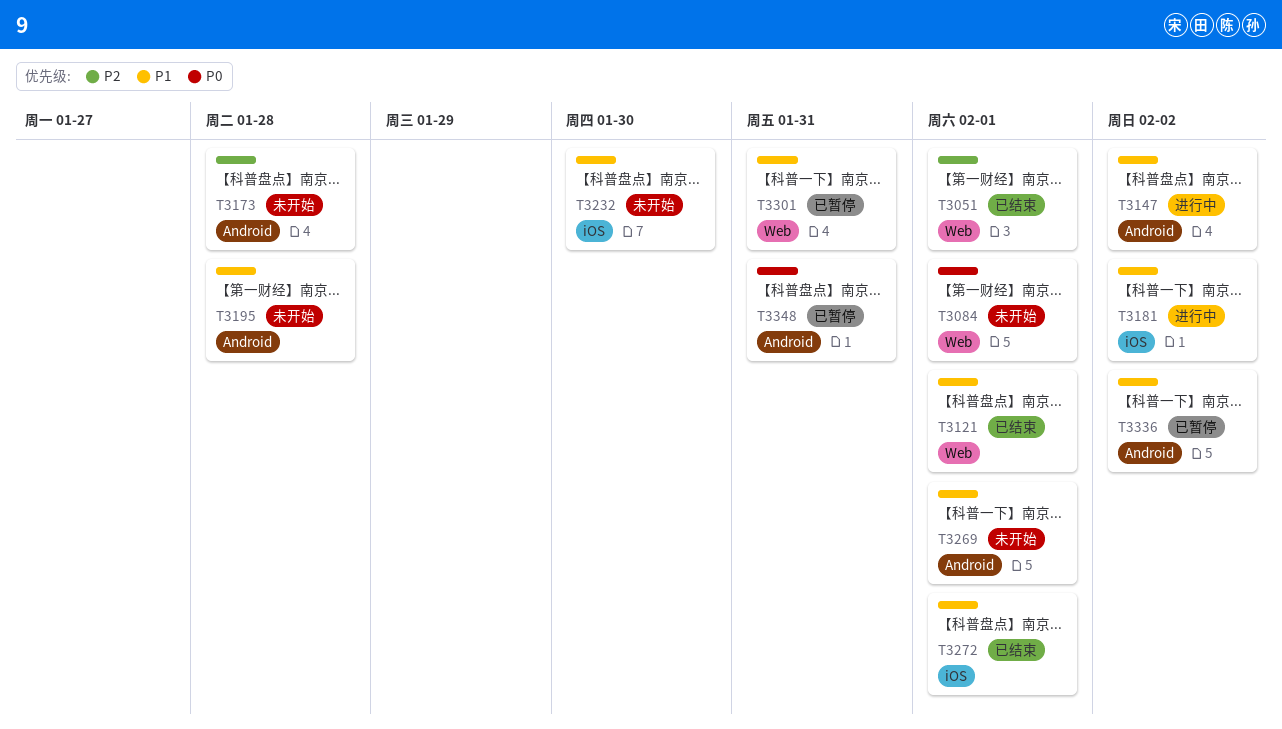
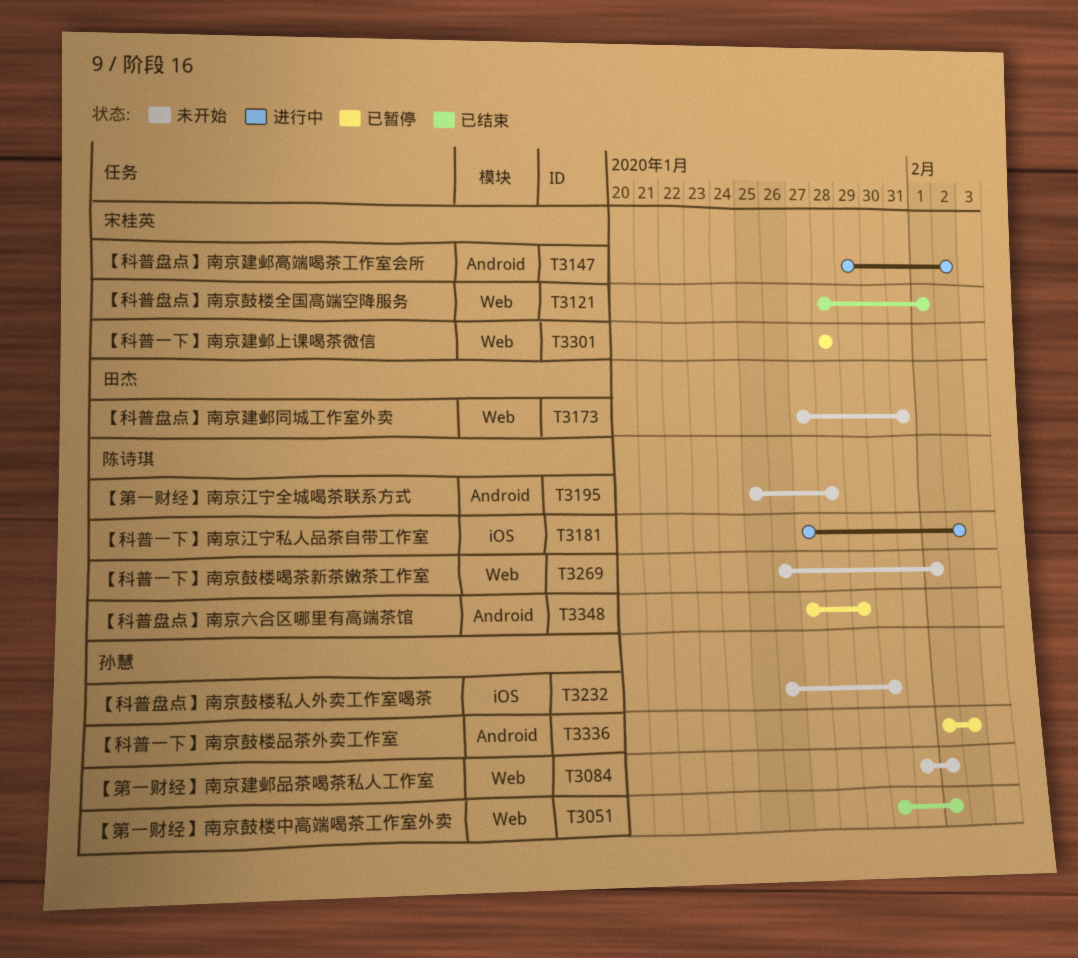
T3173, label: Android -> Web
T3173, due: Jan 28 -> Jan 31
T3269, label: Android -> Web
T3272: present -> none
T3301, due: Jan 31 -> Jan 28
T3348, due: Jan 31 -> Jan 29

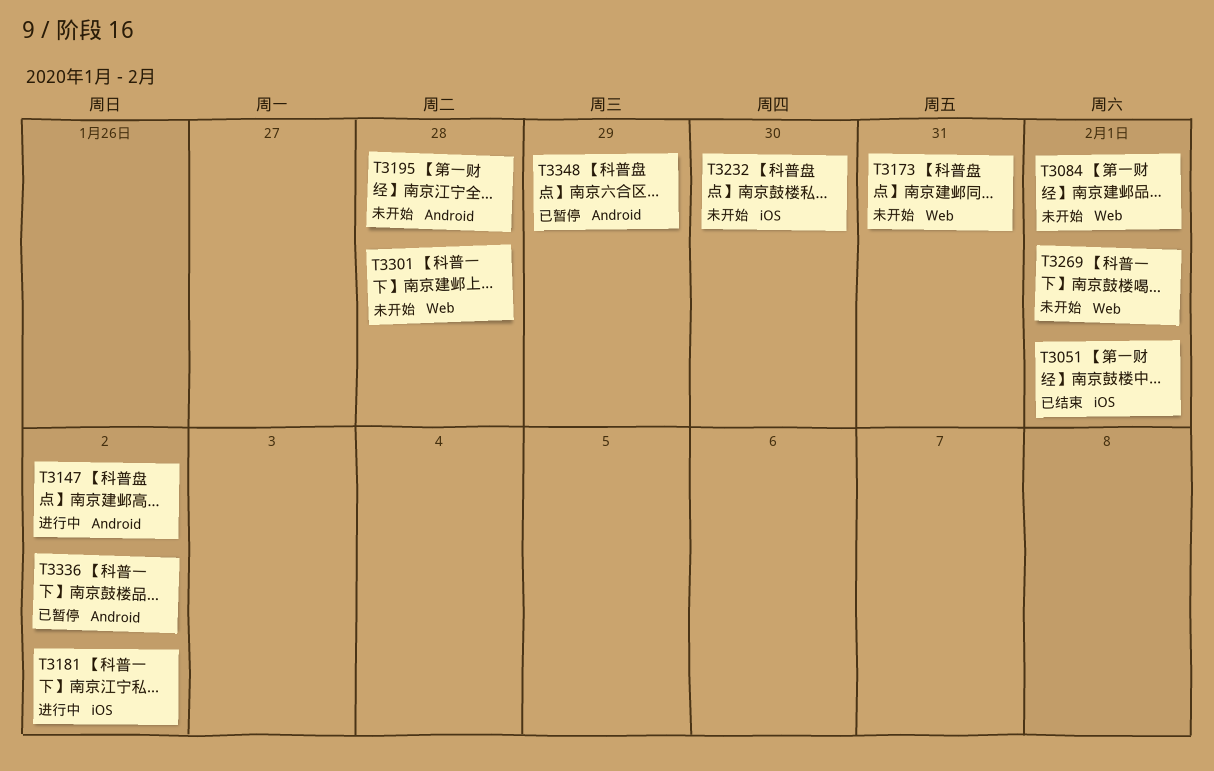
T3051, label: Web -> iOS
T3121: present -> none
T3301, status: 已暂停 -> 未开始

